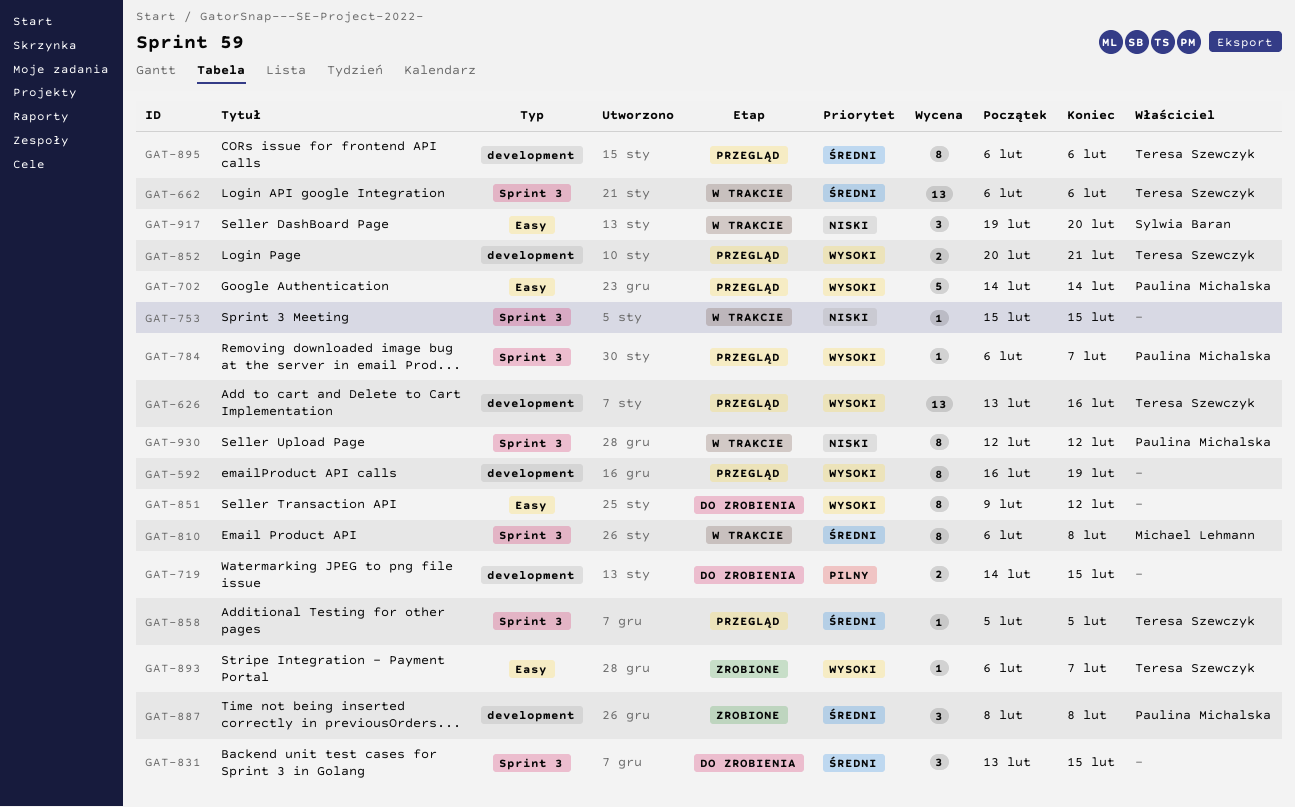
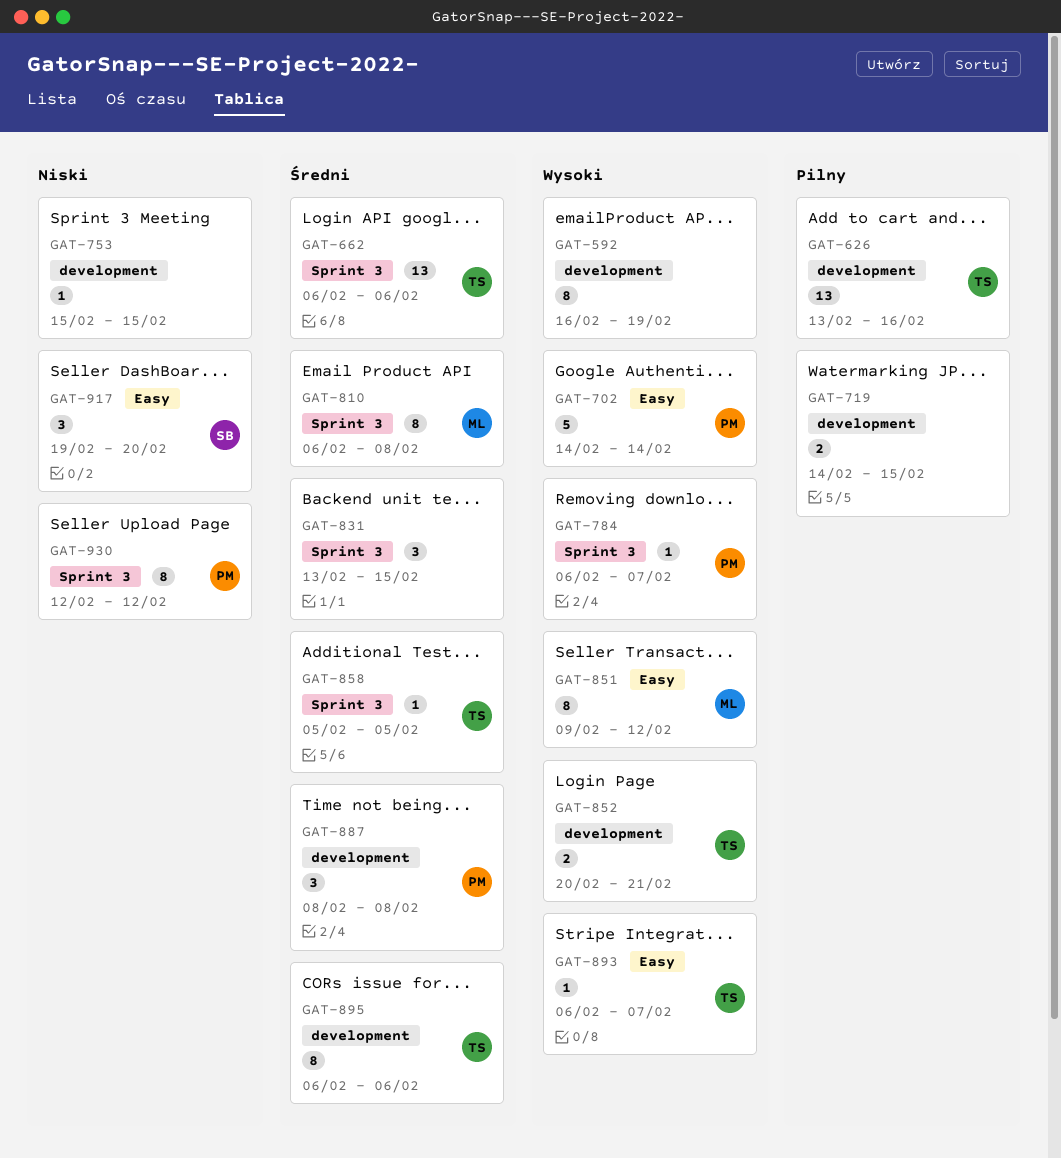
GAT-626, priority: Wysoki -> Pilny
GAT-753, label: Sprint 3 -> development
GAT-851, owner: none -> Michael Lehmann

